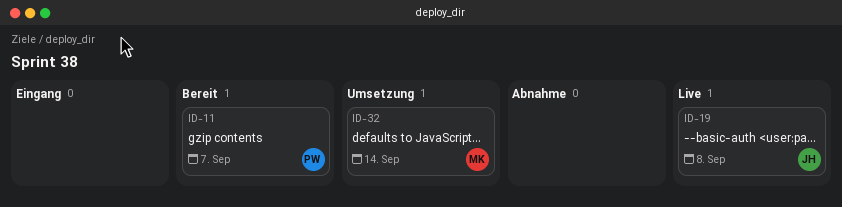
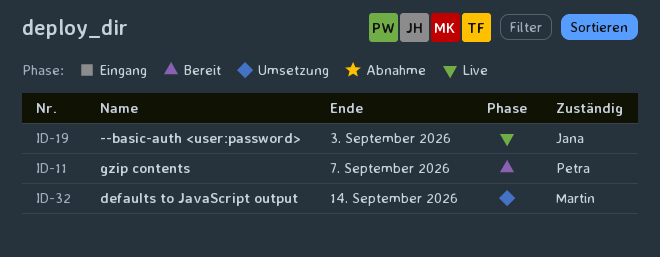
ID-19, due: Sep 8 -> Sep 3

